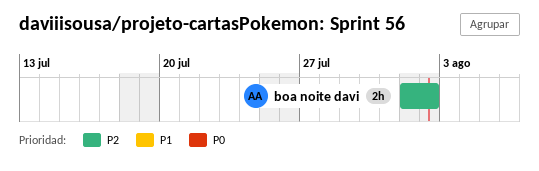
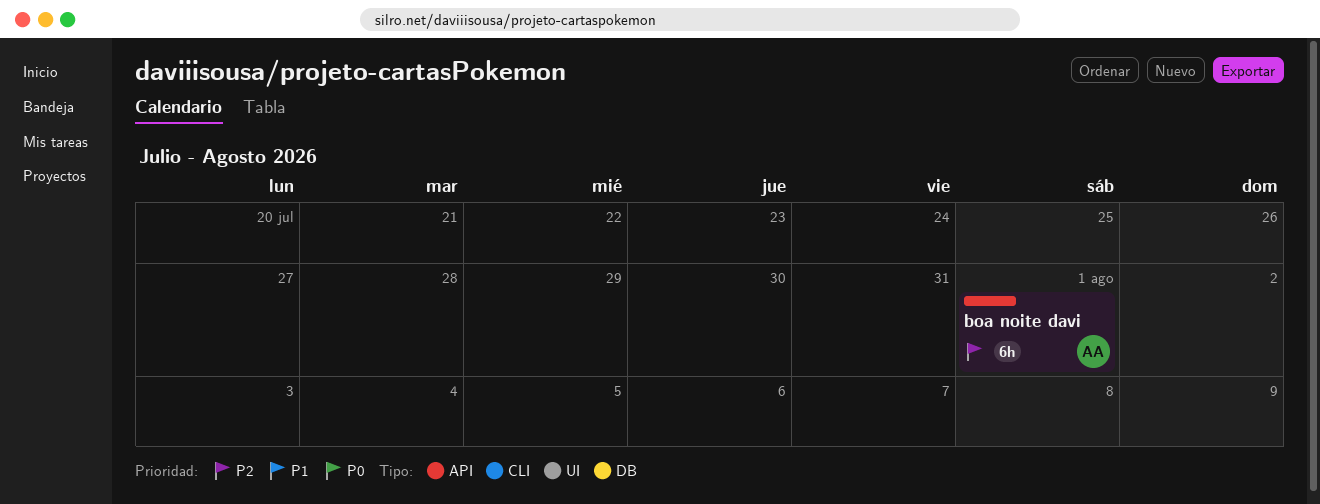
boa noite davi, estimate: 2h -> 6h
boa noite davi, due: Aug 2 -> Aug 1

